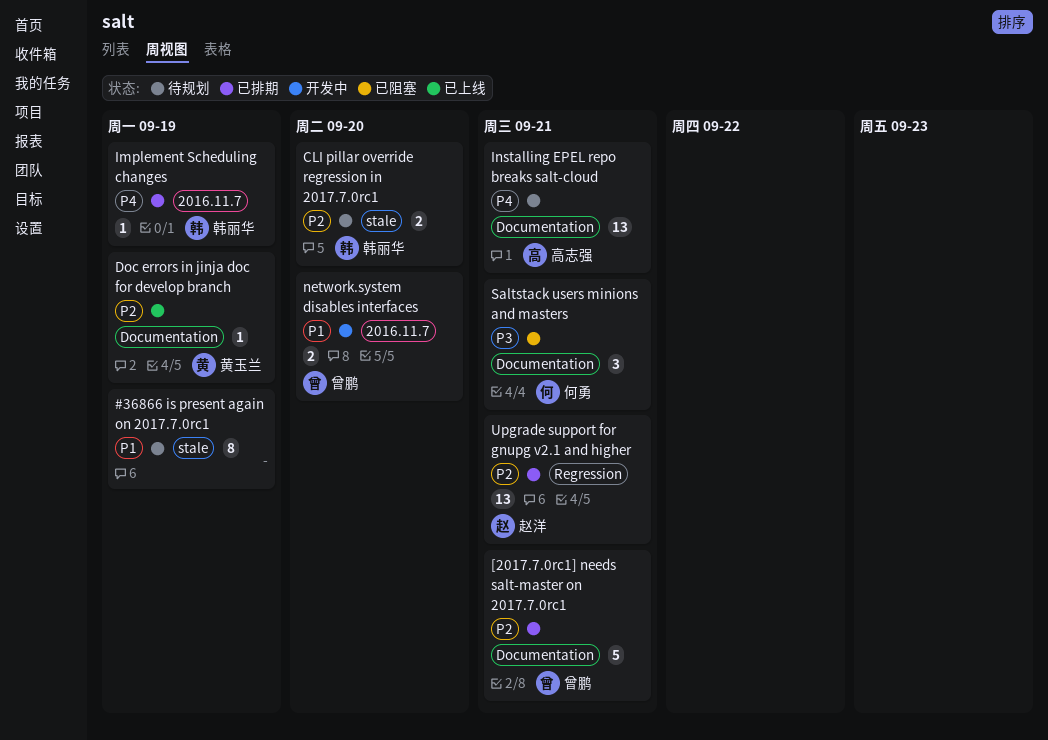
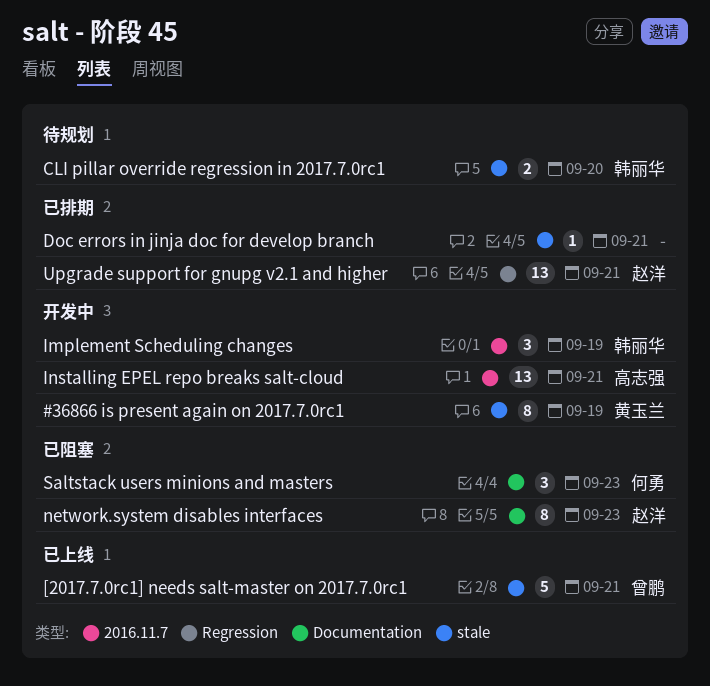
#36866 is present again on 2017.7.0rc1, status: 待规划 -> 开发中
#36866 is present again on 2017.7.0rc1, owner: none -> 黄玉兰
[2017.7.0rc1] needs salt-master on 2017.7.0rc1, status: 已排期 -> 已上线
[2017.7.0rc1] needs salt-master on 2017.7.0rc1, label: Documentation -> stale
Doc errors in jinja doc for develop branch, status: 已上线 -> 已排期
Doc errors in jinja doc for develop branch, owner: 黄玉兰 -> none
Doc errors in jinja doc for develop branch, label: Documentation -> stale
Doc errors in jinja doc for develop branch, due: Sep 19 -> Sep 21
Implement Scheduling changes, status: 已排期 -> 开发中
Implement Scheduling changes, estimate: 1 -> 3
Installing EPEL repo breaks salt-cloud, status: 待规划 -> 开发中
Installing EPEL repo breaks salt-cloud, label: Documentation -> 2016.11.7
network.system disables interfaces, status: 开发中 -> 已阻塞
network.system disables interfaces, owner: 曾鹏 -> 赵洋
network.system disables interfaces, label: 2016.11.7 -> Documentation
network.system disables interfaces, estimate: 2 -> 8
network.system disables interfaces, due: Sep 20 -> Sep 23
Saltstack users minions and masters, due: Sep 21 -> Sep 23

